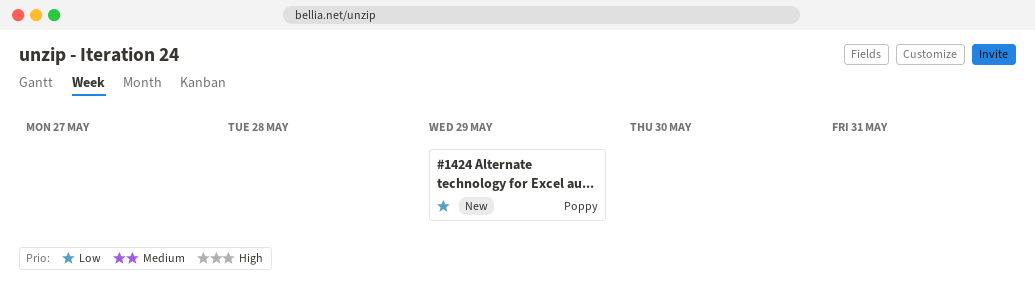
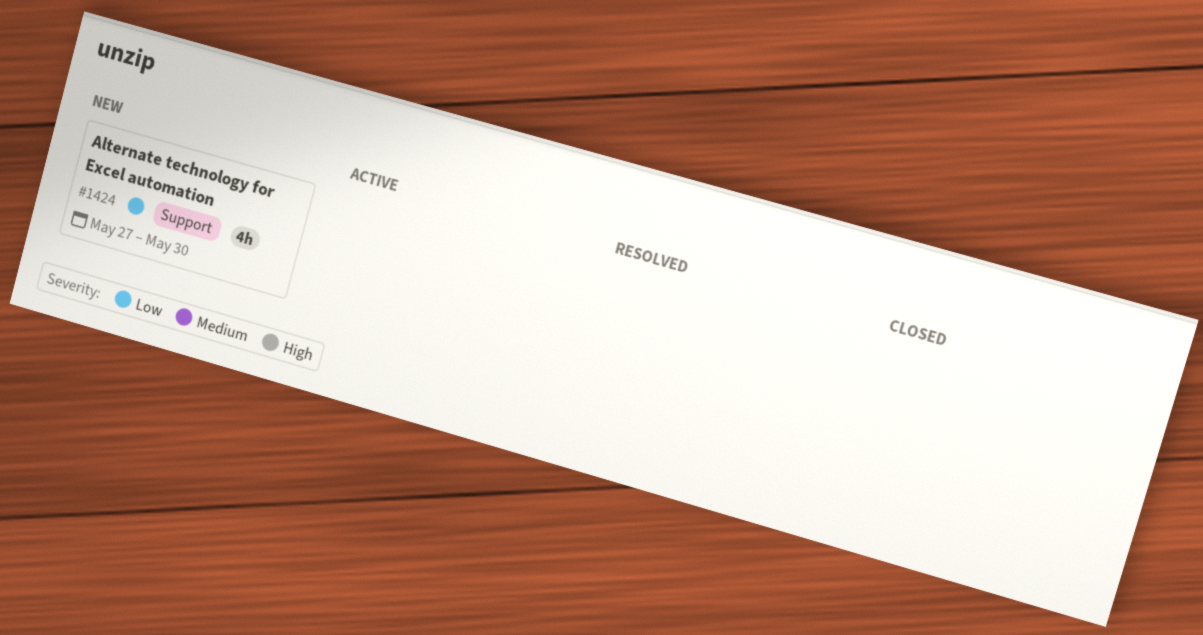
#1424, due: May 29 -> May 30

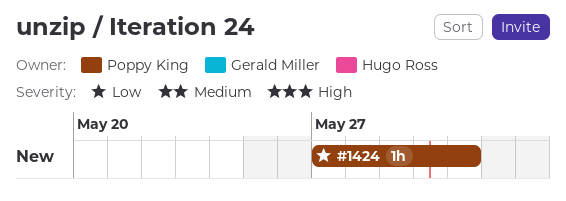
#1424, estimate: 4h -> 1h
#1424, due: May 30 -> May 31

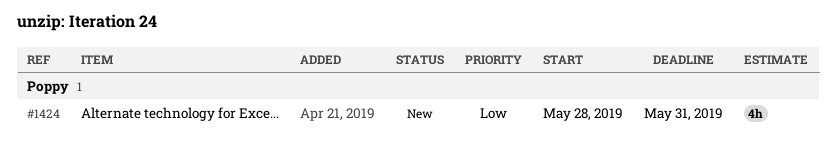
#1424, estimate: 1h -> 4h
#1424, start: May 27 -> May 28

